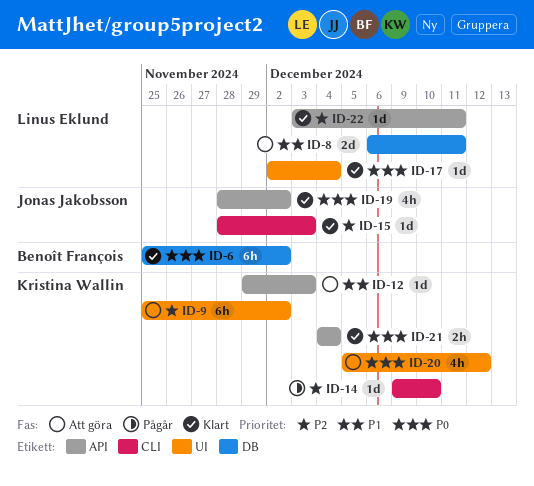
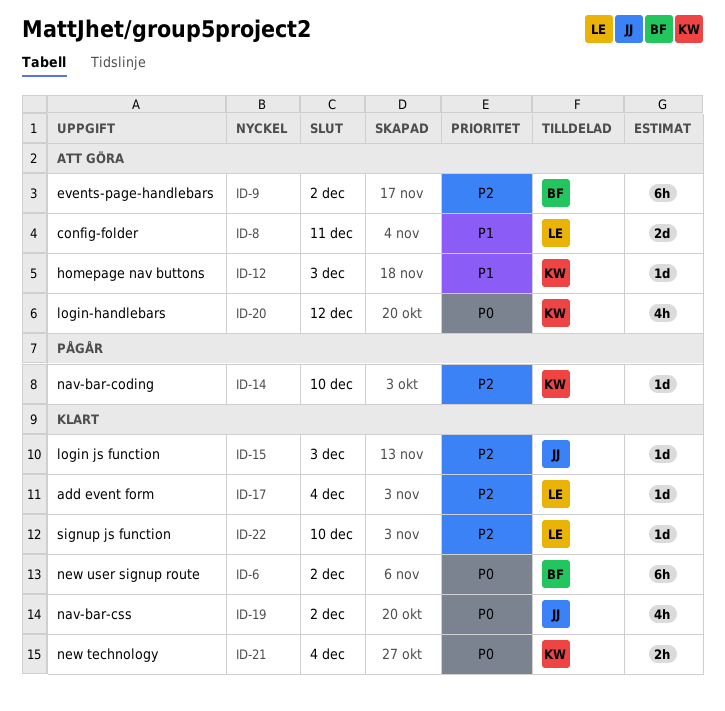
ID-9, owner: Kristina Wallin -> Benoît François
ID-17, priority: P0 -> P2
ID-22, due: Dec 11 -> Dec 10

